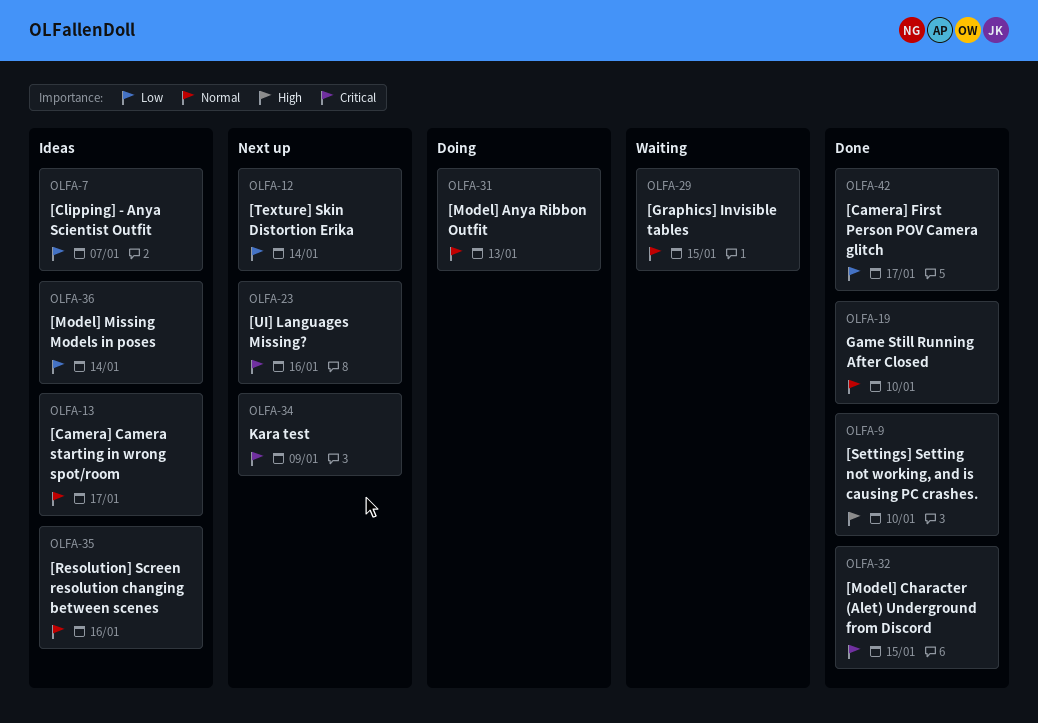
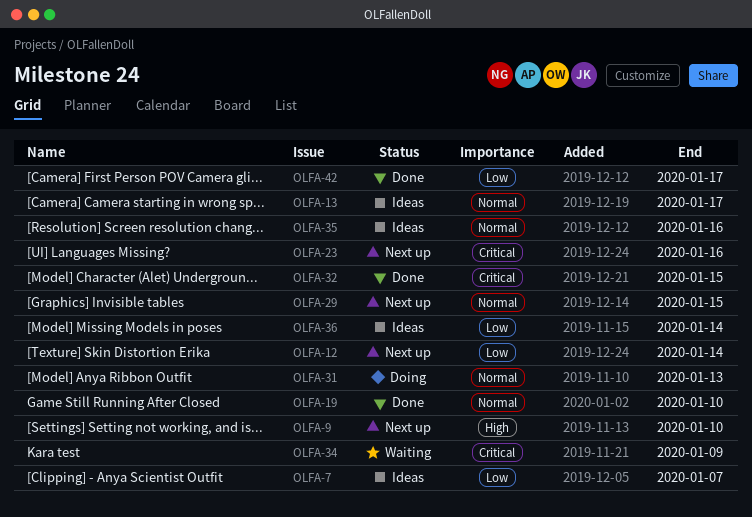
OLFA-9, status: Done -> Next up
OLFA-29, status: Waiting -> Next up
OLFA-34, status: Next up -> Waiting

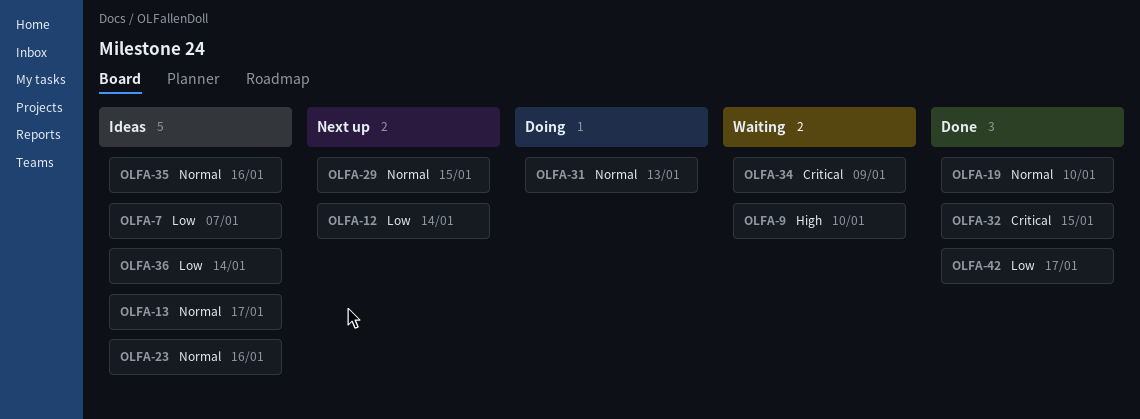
OLFA-9, status: Next up -> Waiting
OLFA-23, status: Next up -> Ideas
OLFA-23, priority: Critical -> Normal

